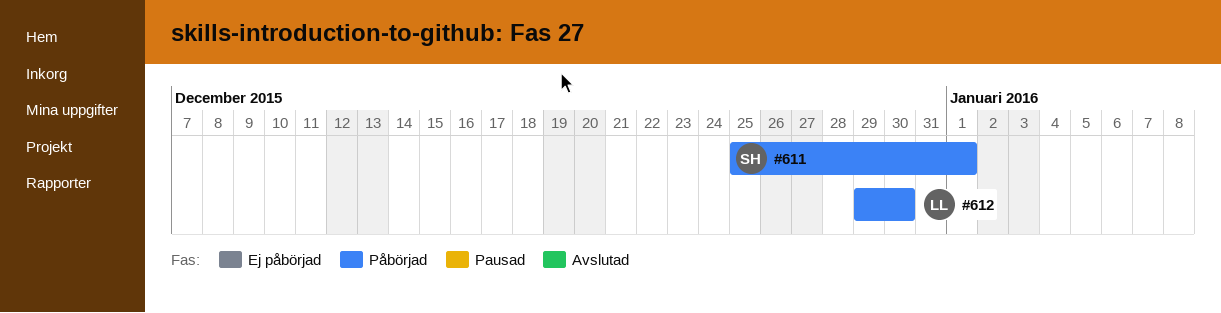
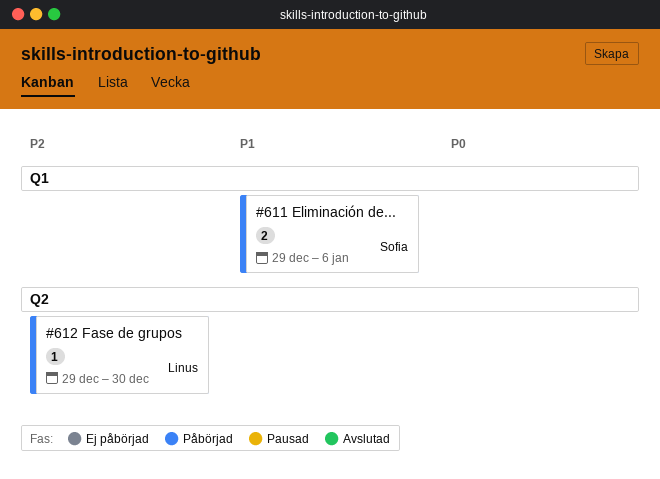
#611, start: Dec 25 -> Dec 29
#611, due: Jan 1 -> Jan 6

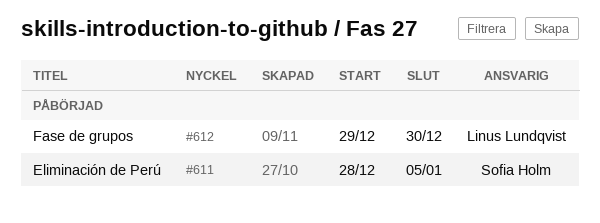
#611, start: Dec 29 -> Dec 28
#611, due: Jan 6 -> Jan 5

